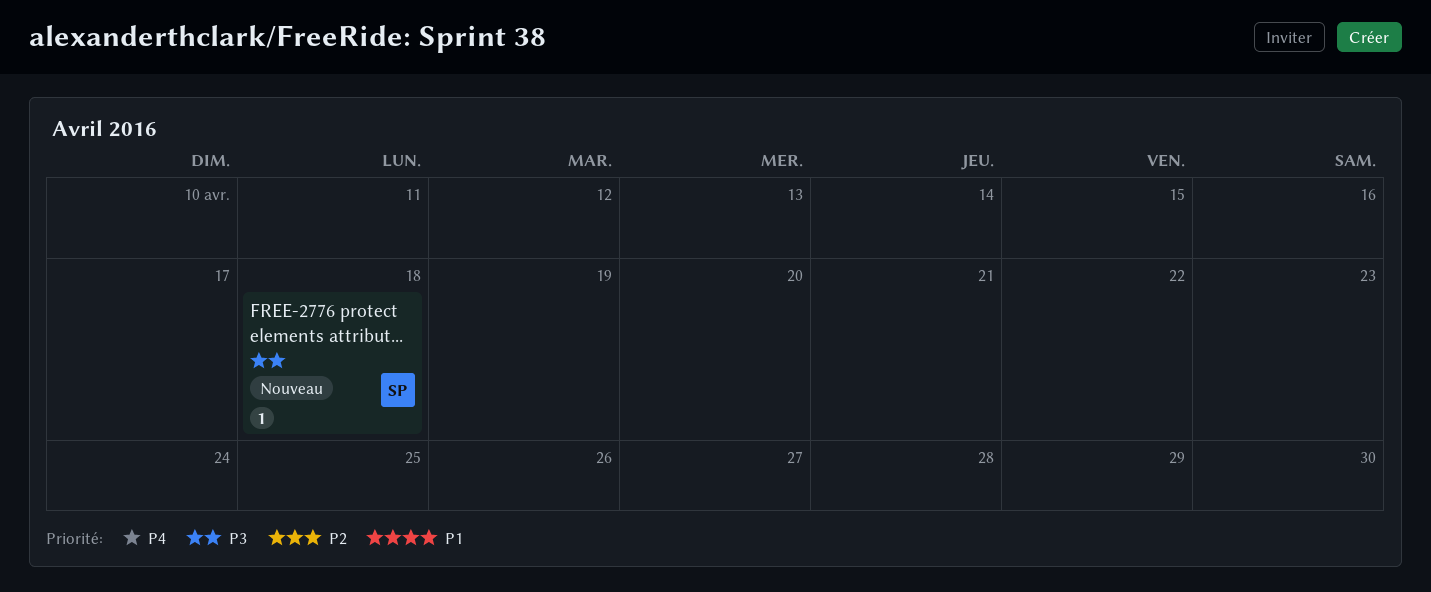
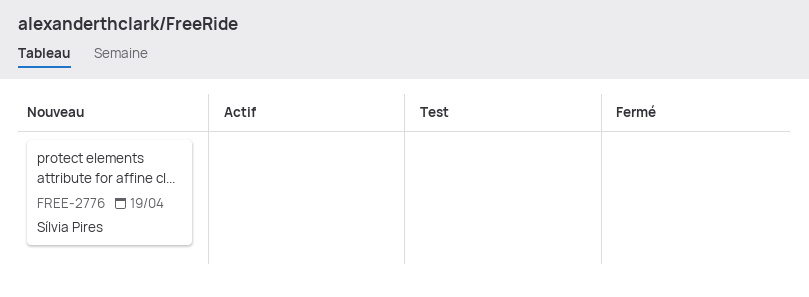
FREE-2776, due: Apr 18 -> Apr 19

